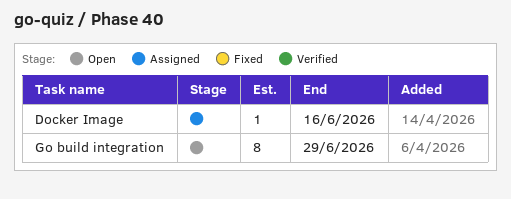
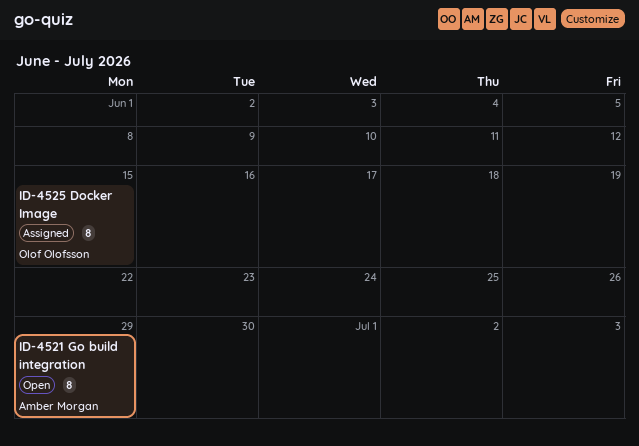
Docker Image, estimate: 1 -> 8
Docker Image, due: Jun 16 -> Jun 15

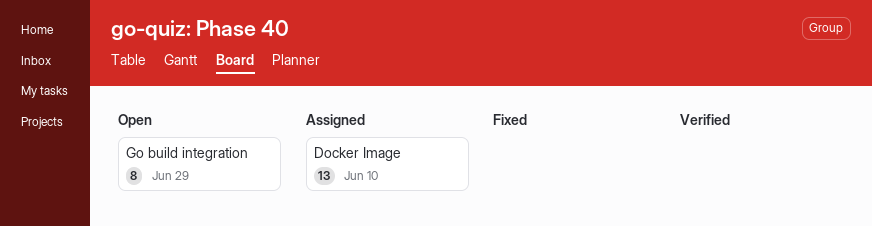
Docker Image, estimate: 8 -> 13
Docker Image, due: Jun 15 -> Jun 10

